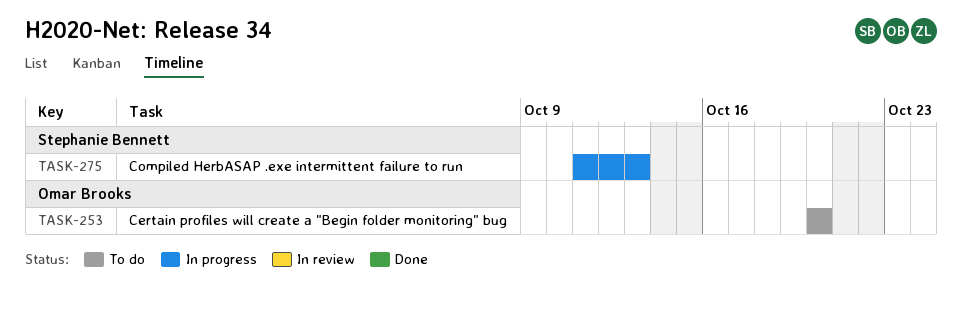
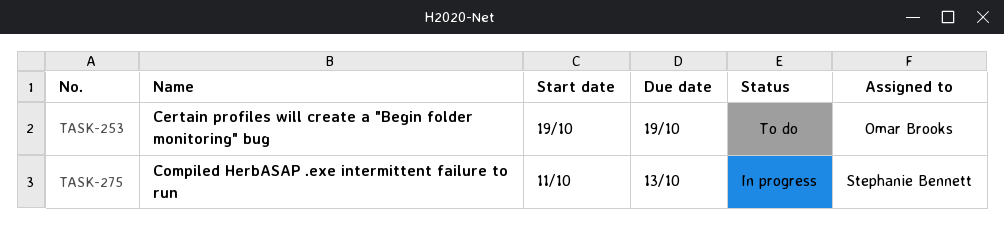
TASK-253, start: Oct 20 -> Oct 19
TASK-253, due: Oct 20 -> Oct 19

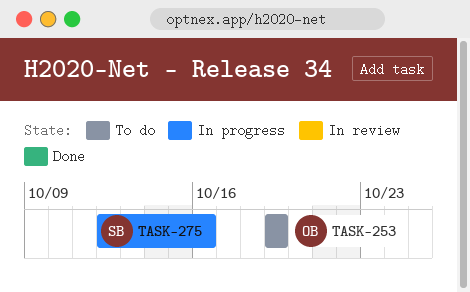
TASK-275, start: Oct 11 -> Oct 12
TASK-275, due: Oct 13 -> Oct 16

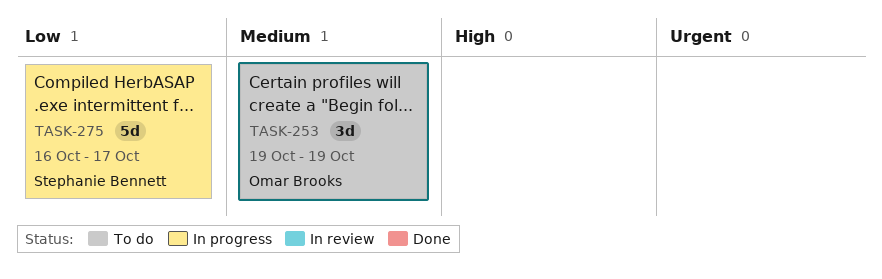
TASK-275, start: Oct 12 -> Oct 16
TASK-275, due: Oct 16 -> Oct 17

